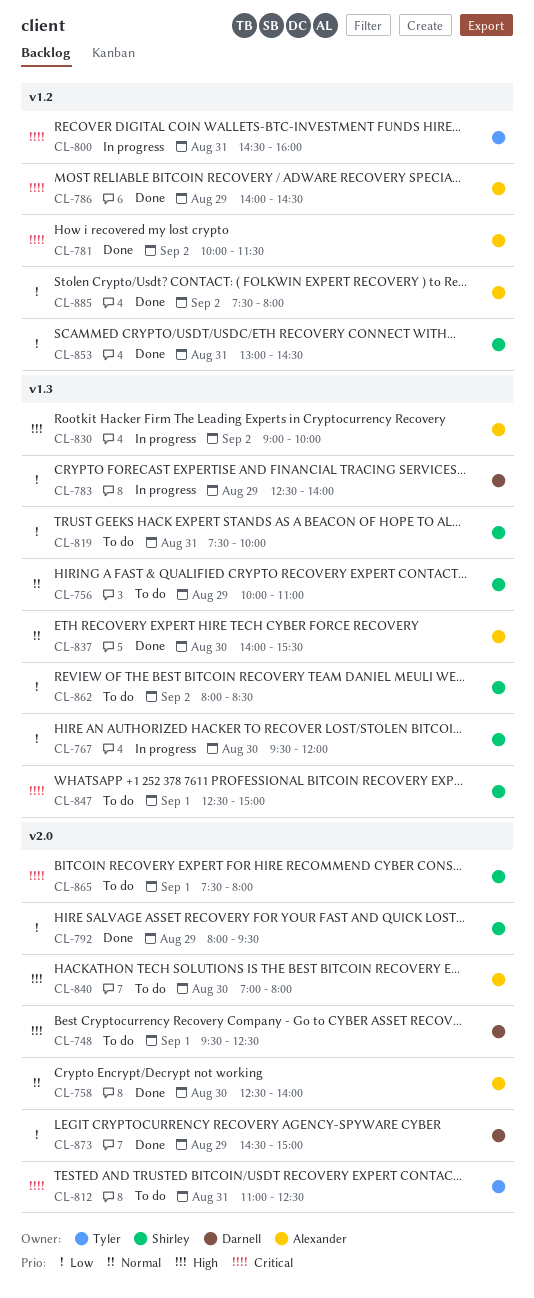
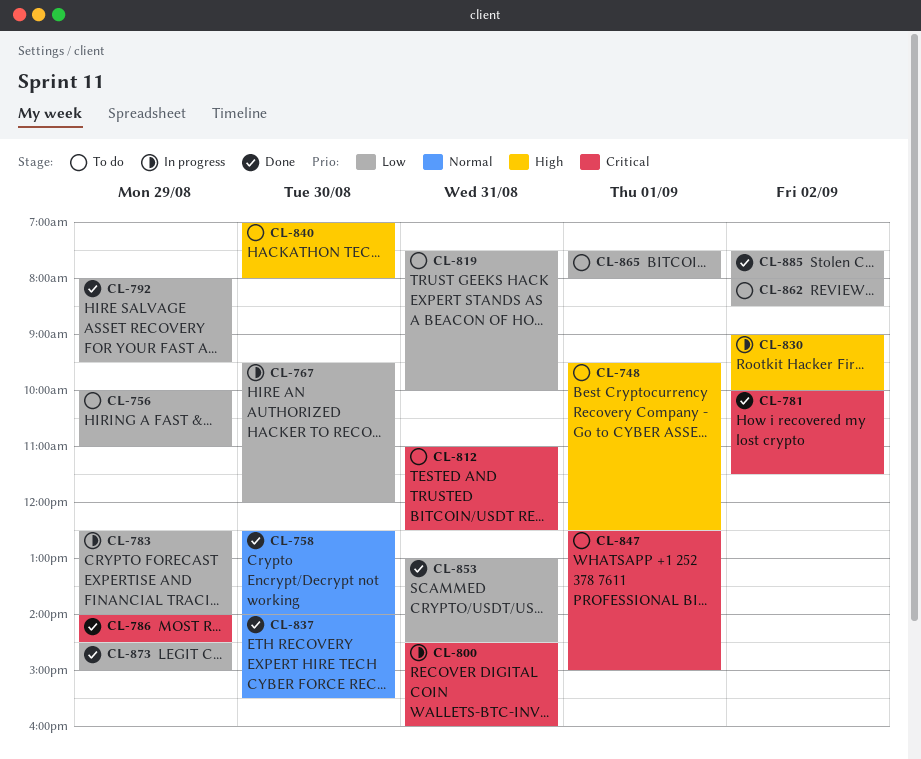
CL-756, priority: Normal -> Low
CL-865, priority: Critical -> Low

